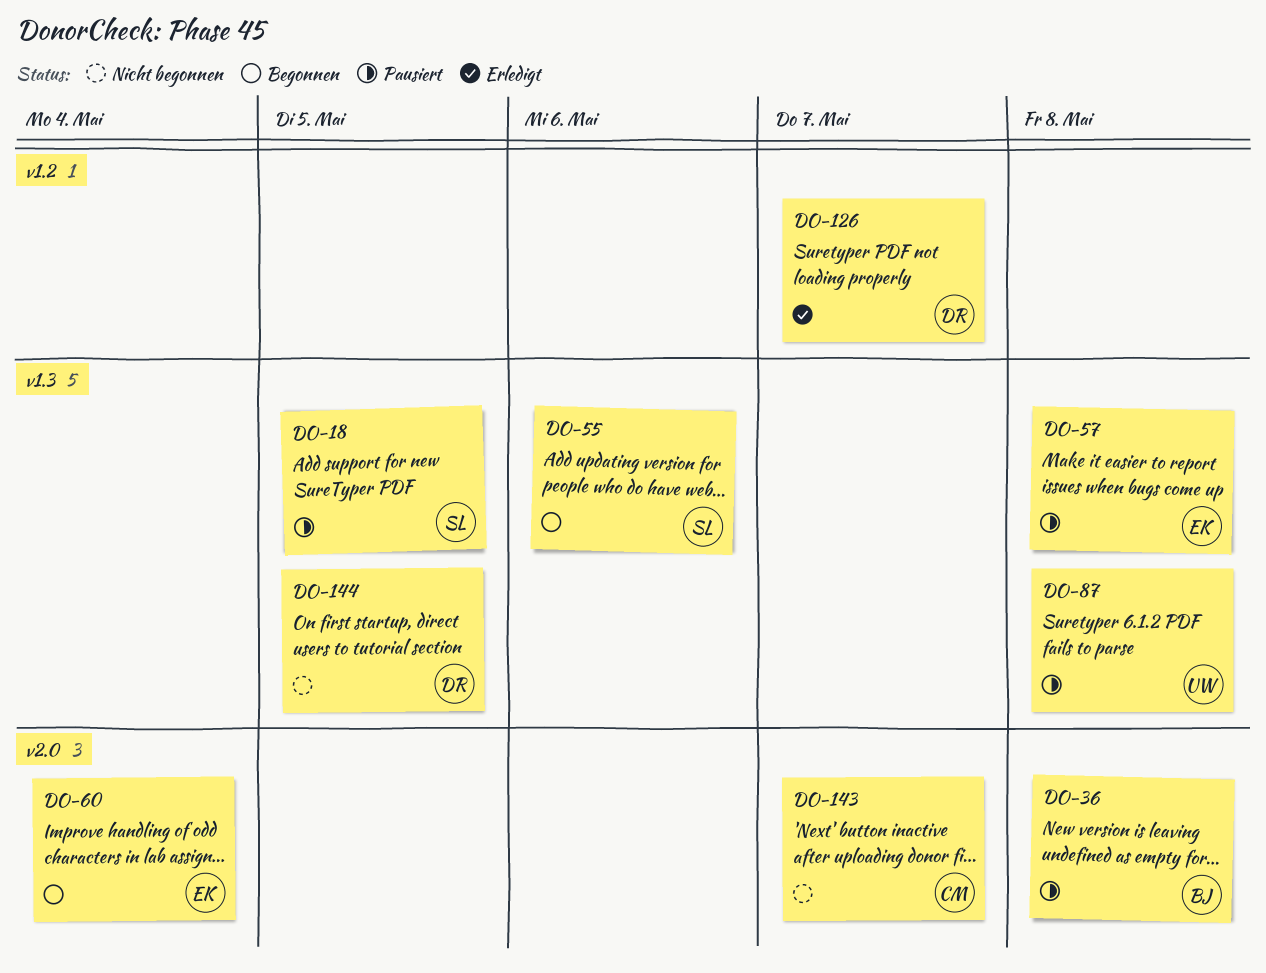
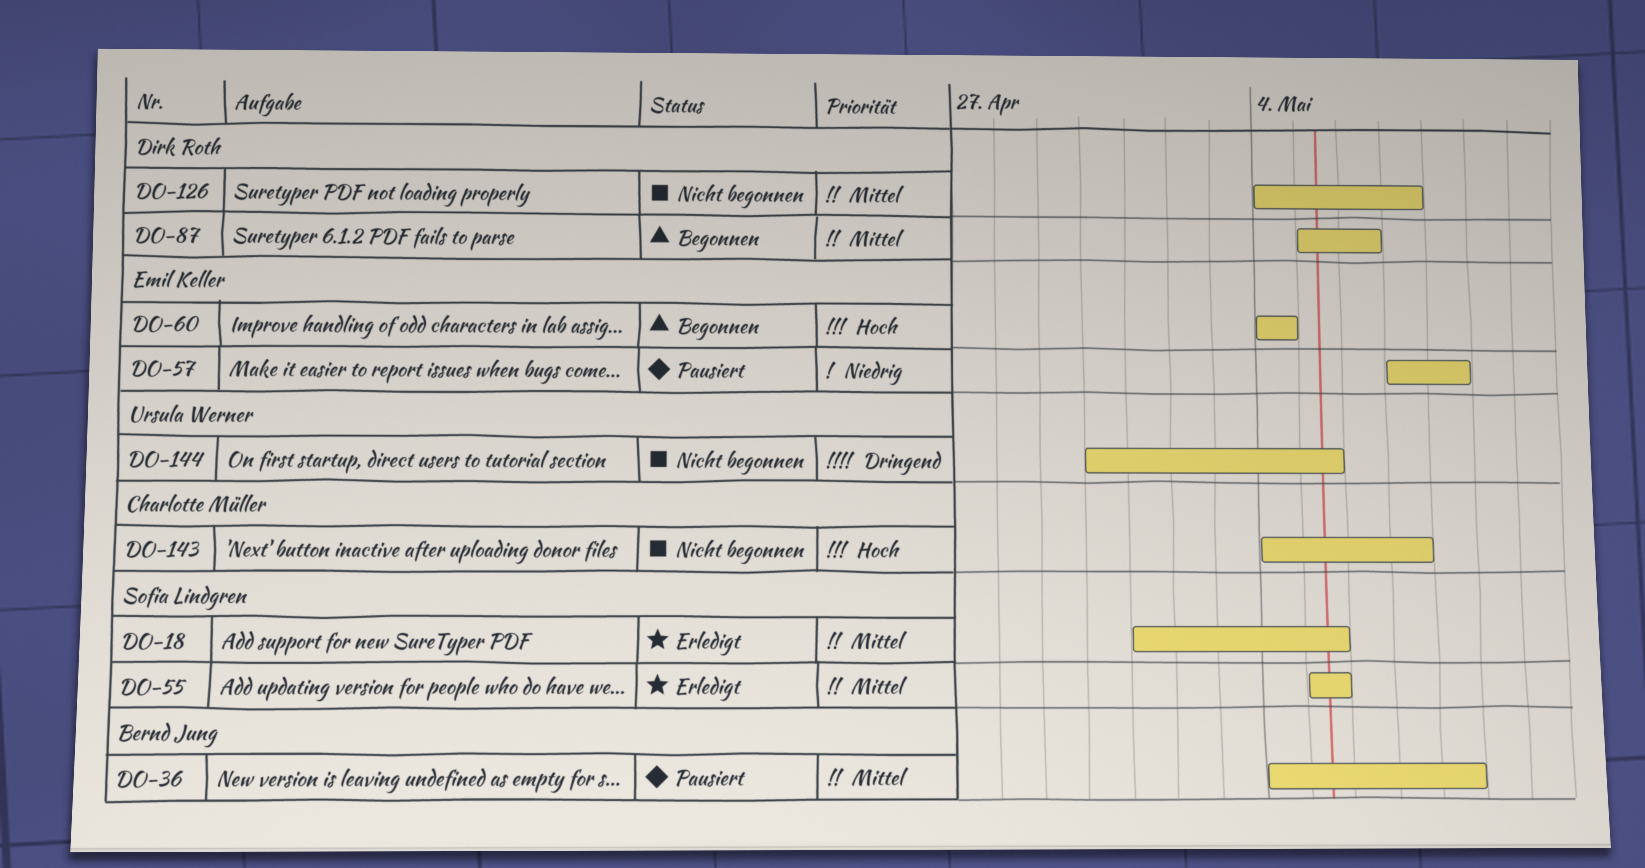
DO-18, status: Pausiert -> Erledigt
DO-55, status: Begonnen -> Erledigt
DO-55, due: May 6 -> May 5
DO-87, status: Pausiert -> Begonnen
DO-87, owner: Ursula Werner -> Dirk Roth
DO-87, due: May 8 -> May 6
DO-126, status: Erledigt -> Nicht begonnen
DO-144, owner: Dirk Roth -> Ursula Werner

